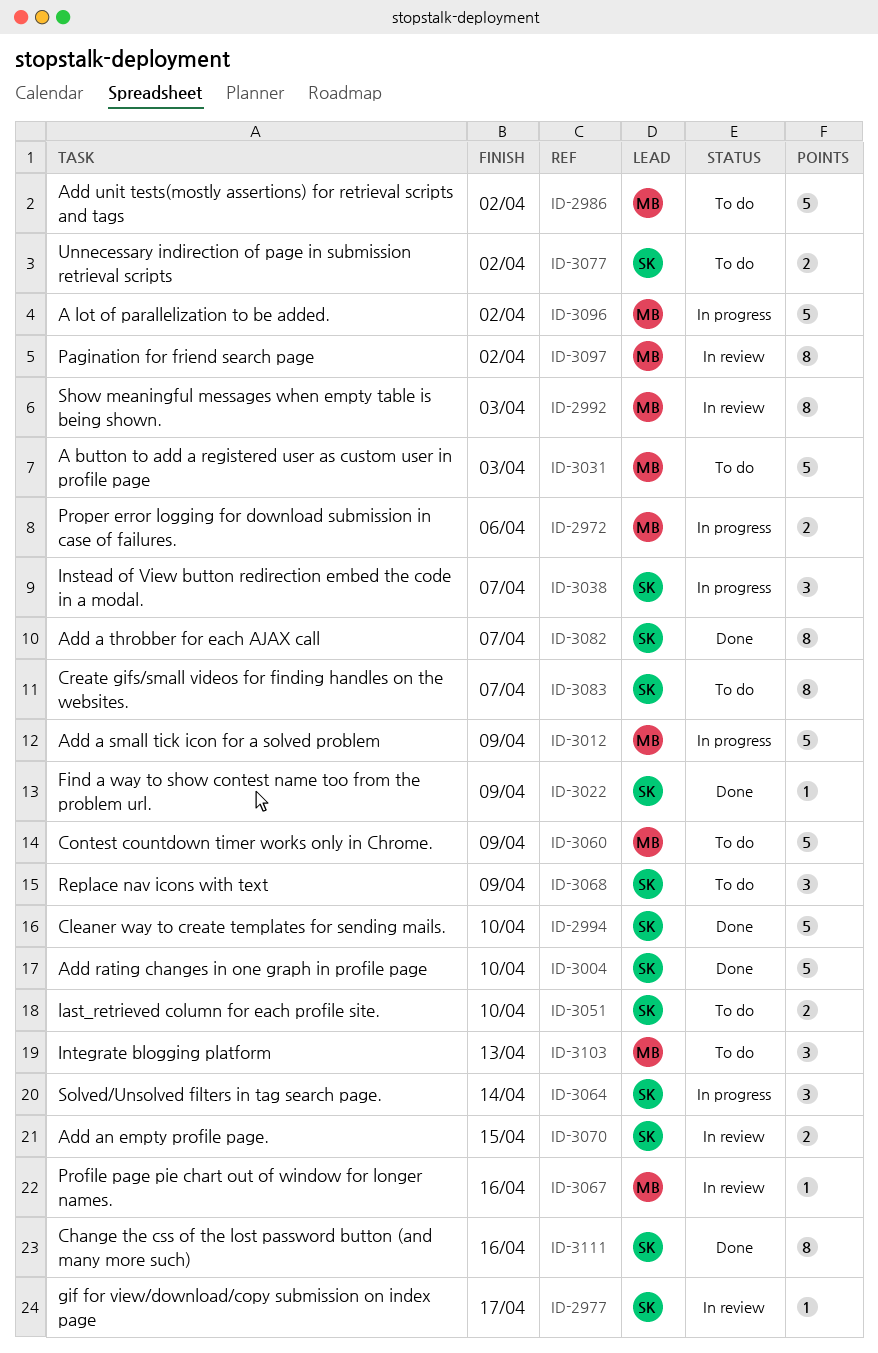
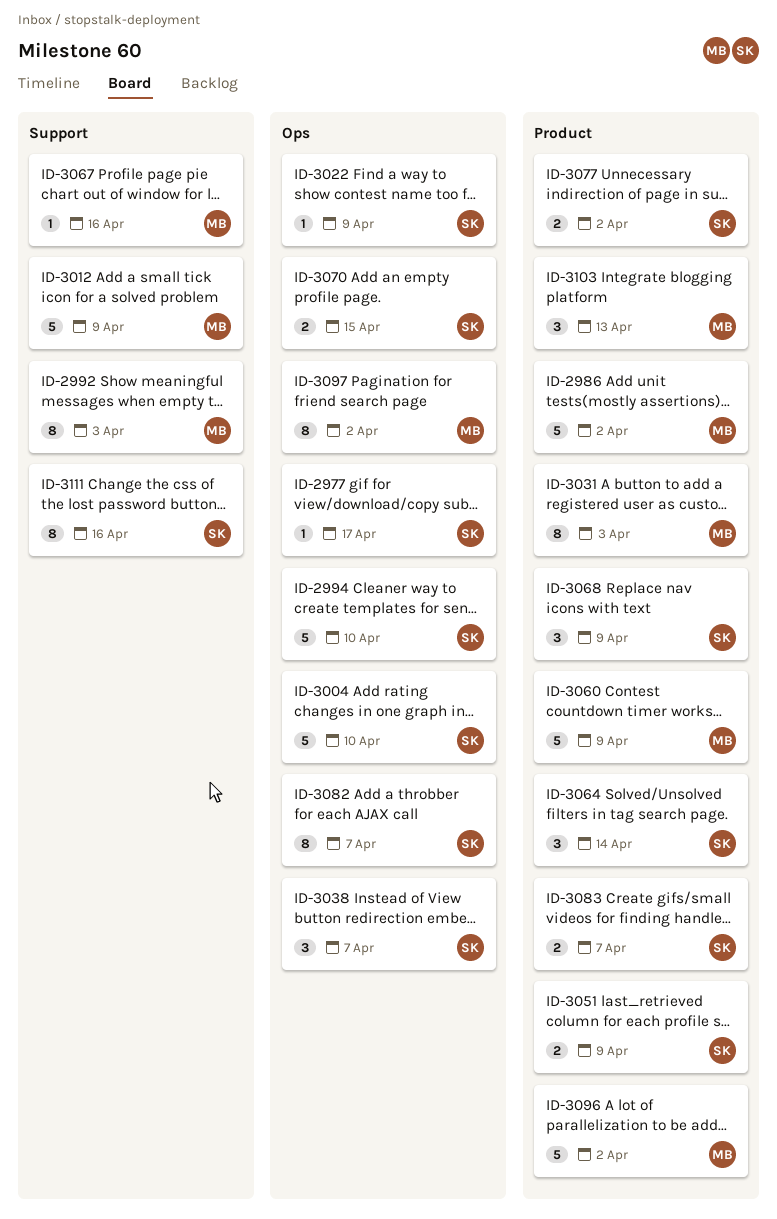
ID-2972: present -> none
ID-3031, estimate: 5 -> 8
ID-3051, due: Apr 10 -> Apr 9
ID-3083, estimate: 8 -> 2

